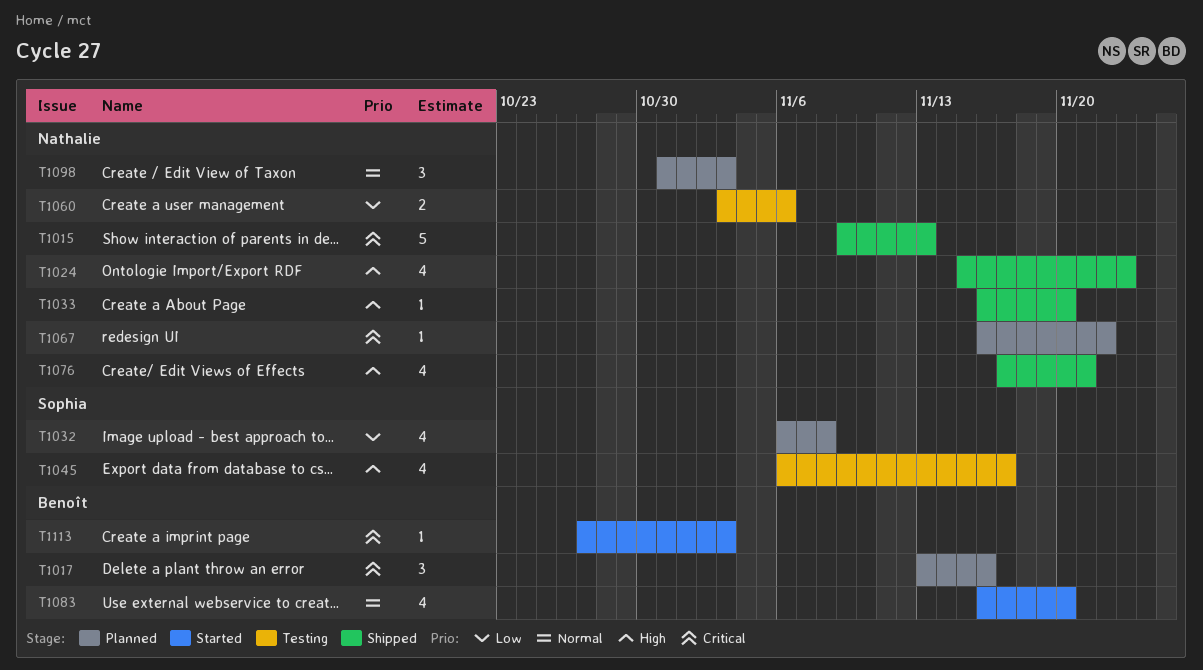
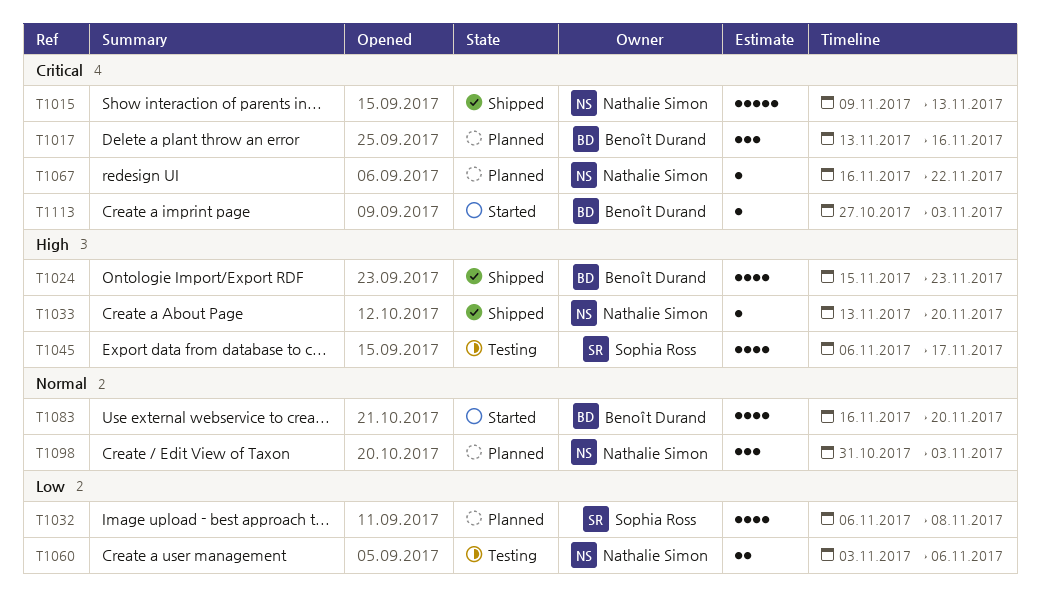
T1024, owner: Nathalie Simon -> Benoît Durand
T1033, start: Nov 16 -> Nov 13
T1076: present -> none

